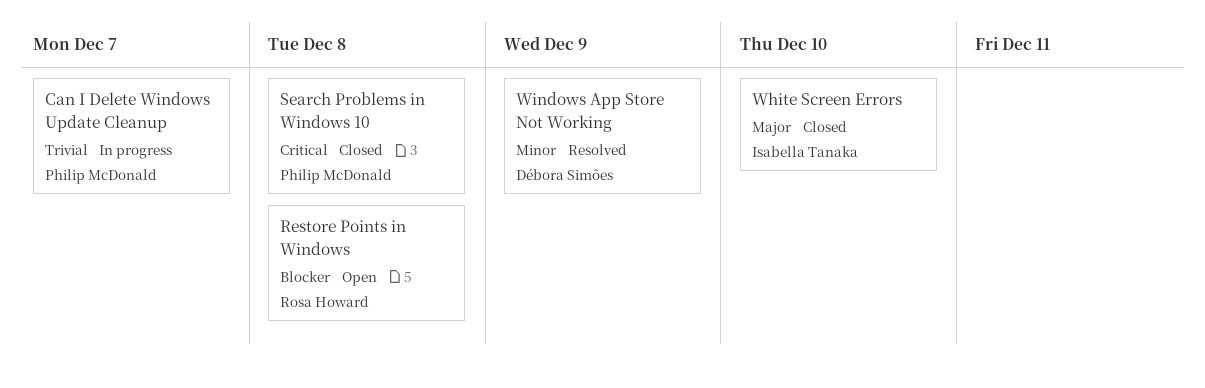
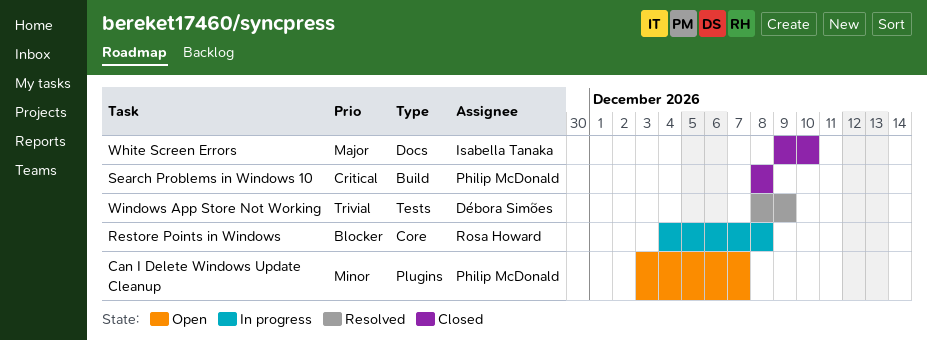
Can I Delete Windows Update Cleanup, status: In progress -> Open
Can I Delete Windows Update Cleanup, priority: Trivial -> Minor
Restore Points in Windows, status: Open -> In progress
Windows App Store Not Working, priority: Minor -> Trivial

